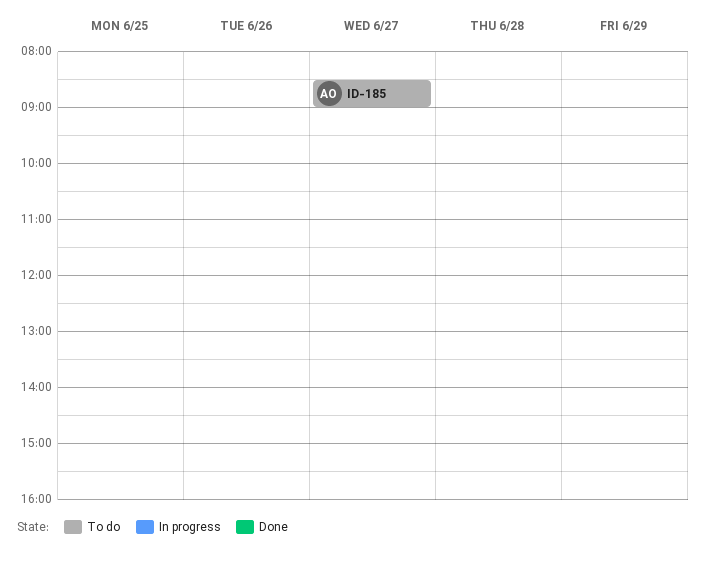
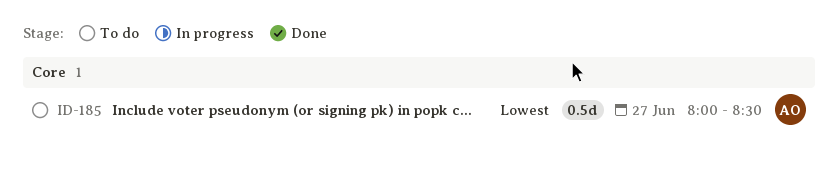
ID-185, begins: 08:30 -> 08:00
ID-185, ends: 09:00 -> 08:30

